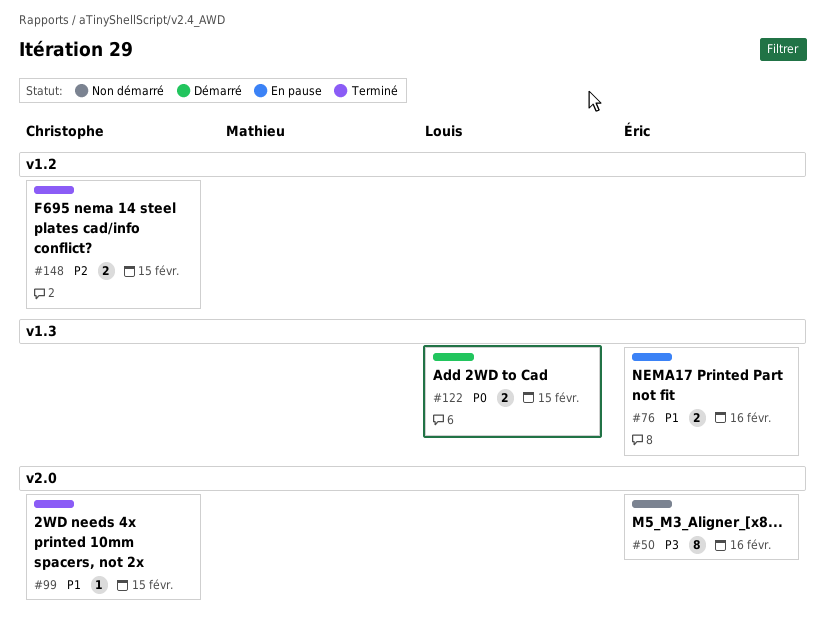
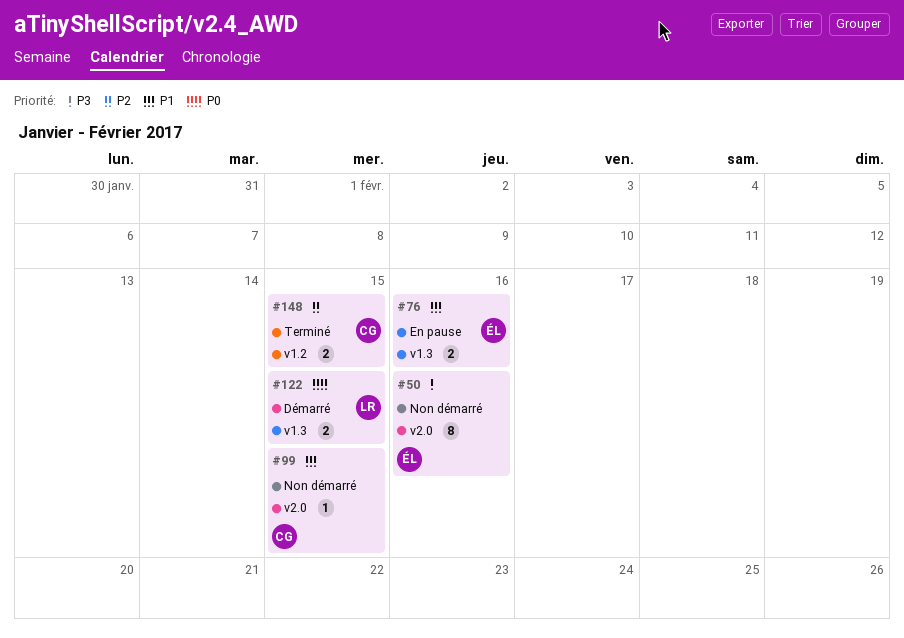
#99, status: Terminé -> Non démarré

